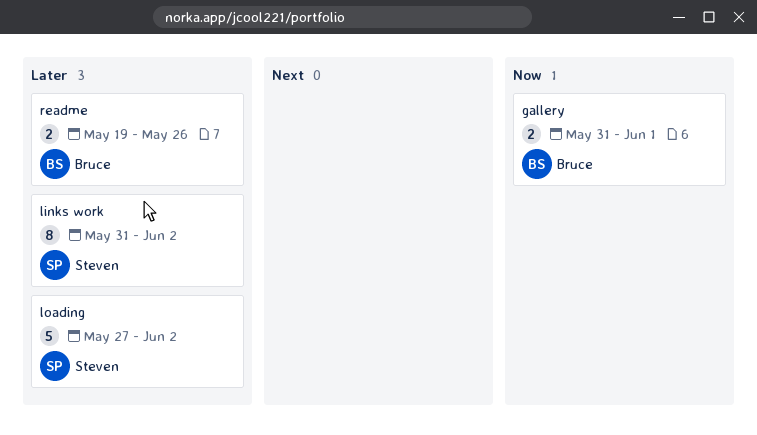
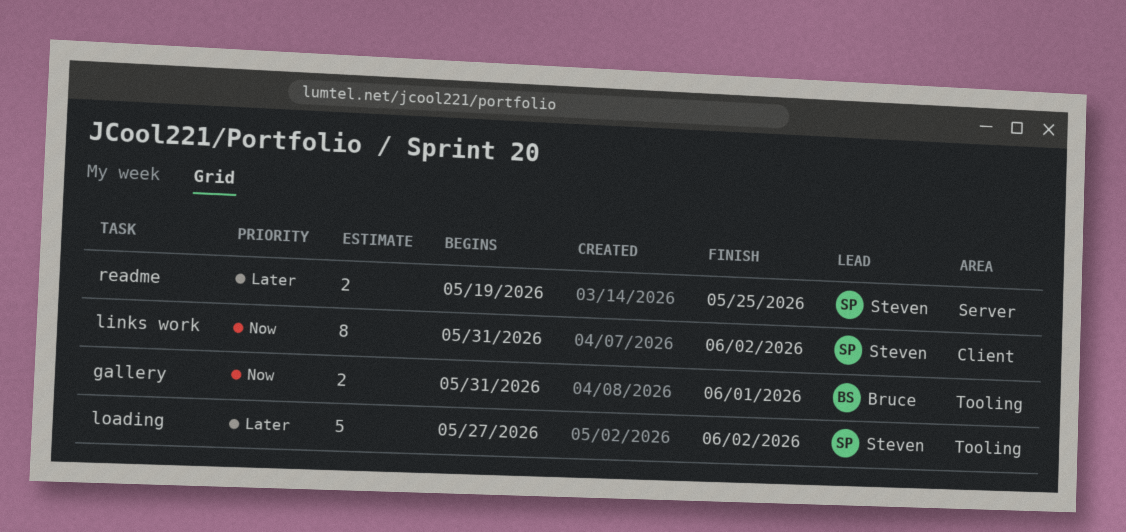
links work, priority: Later -> Now
readme, owner: Bruce -> Steven
readme, due: May 26 -> May 25

